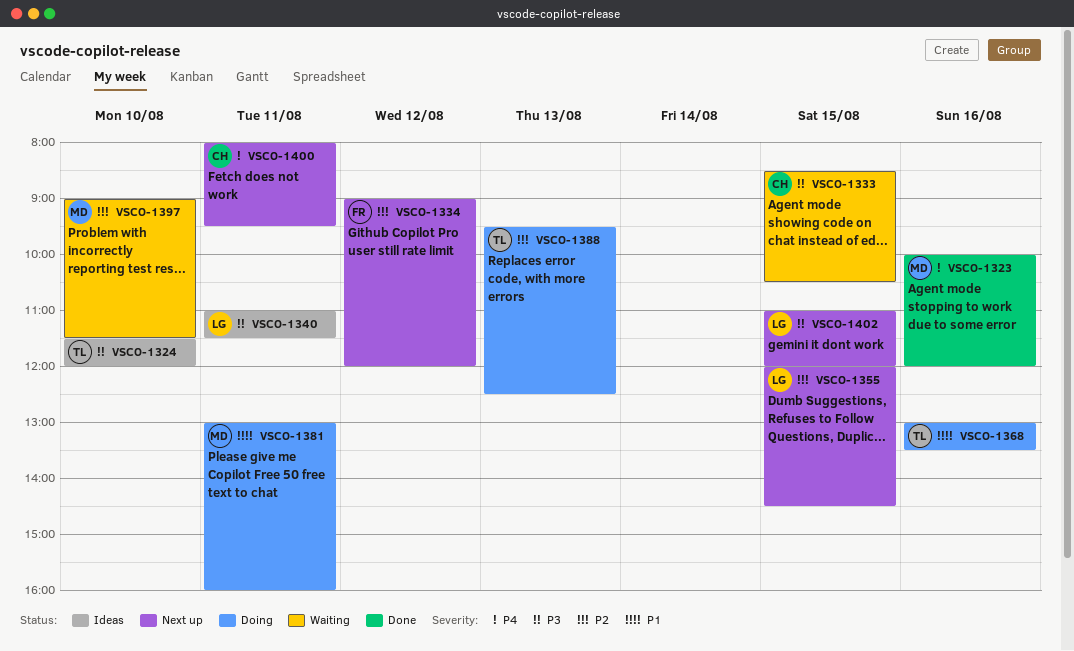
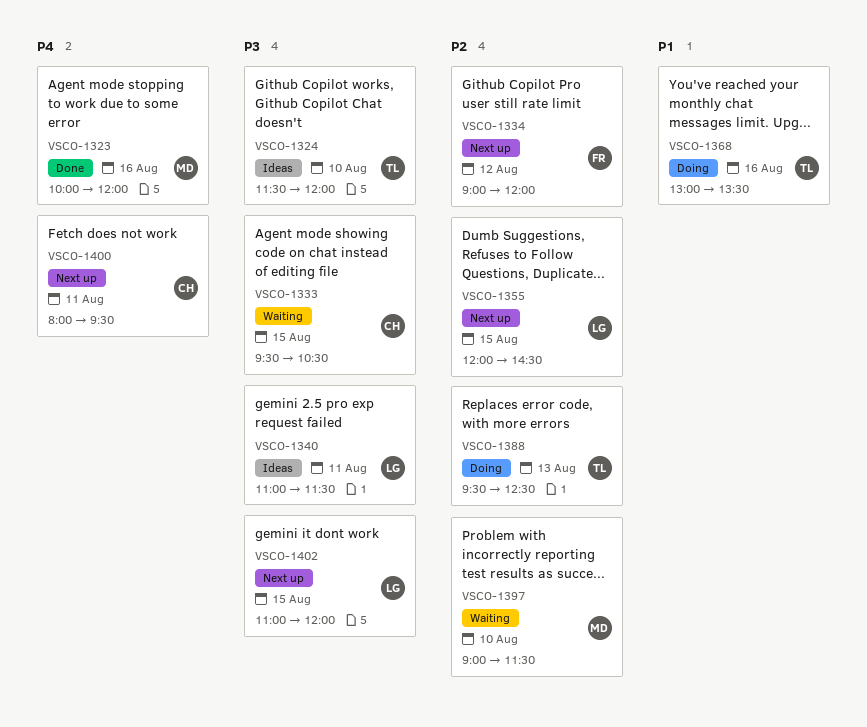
VSCO-1333, begins: 08:30 -> 09:30
VSCO-1381: present -> none

